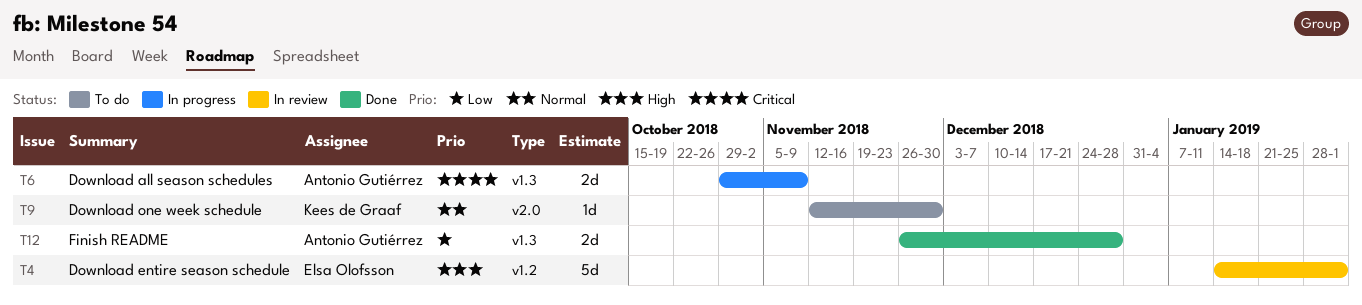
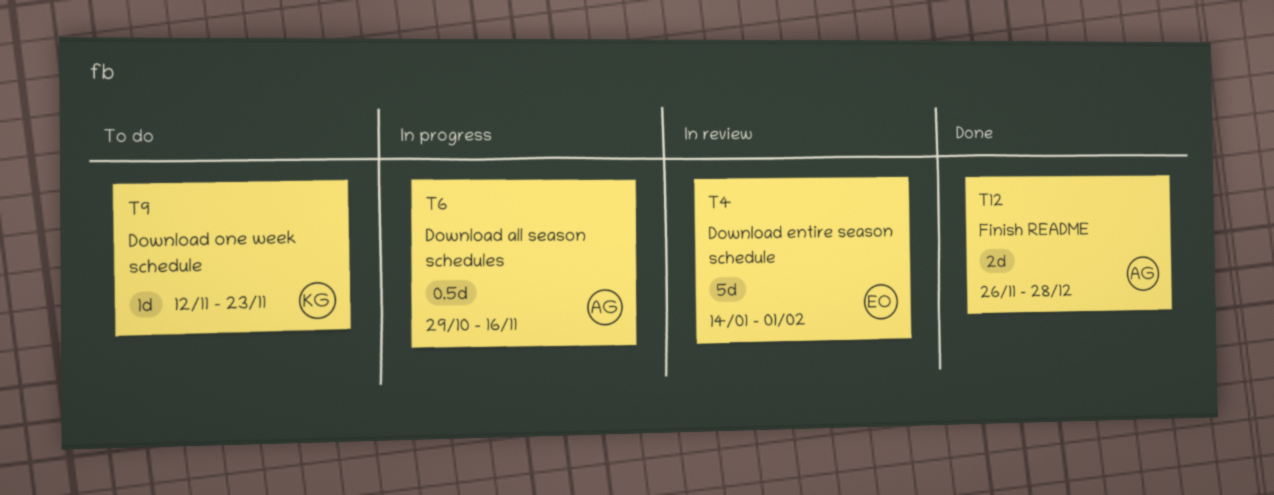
T6, estimate: 2d -> 0.5d
T6, due: Nov 9 -> Nov 16
T9, due: Nov 30 -> Nov 23

